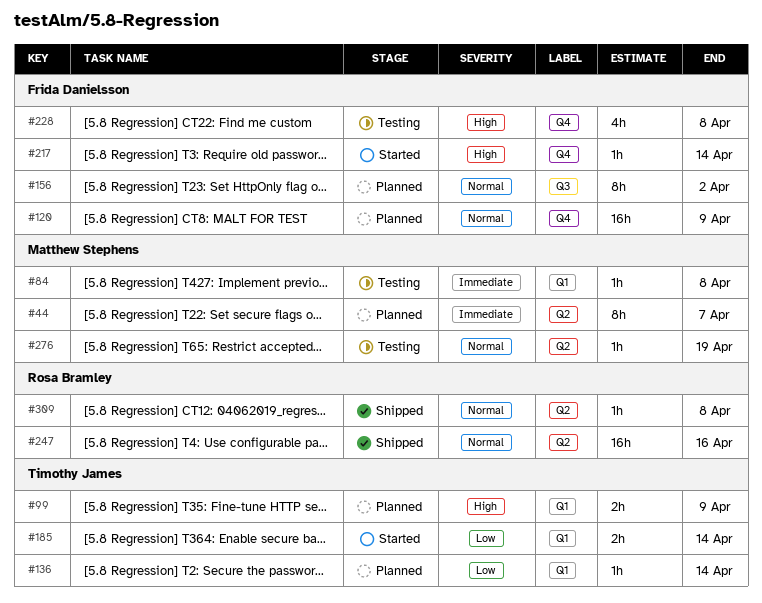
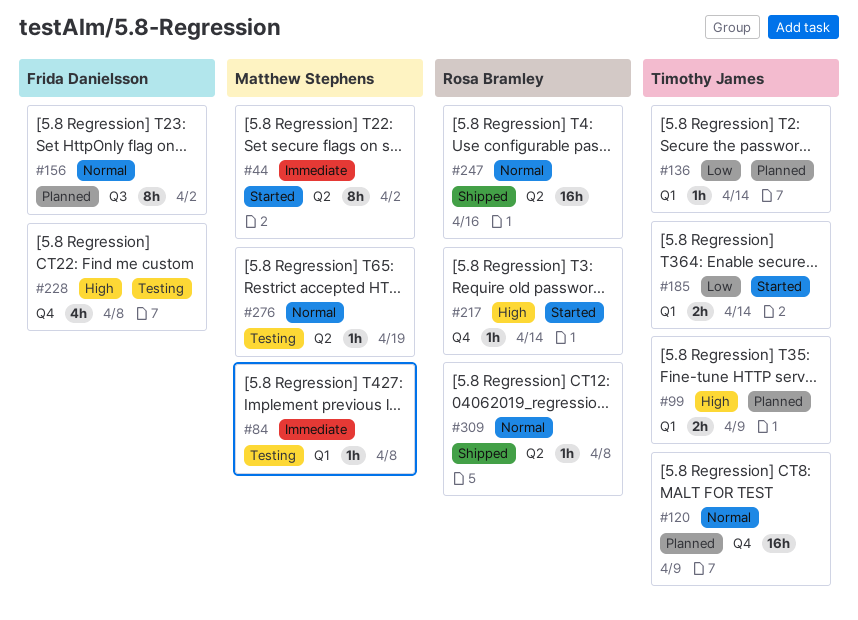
#44, status: Planned -> Started
#44, due: Apr 7 -> Apr 2
#120, owner: Frida Danielsson -> Timothy James
#217, owner: Frida Danielsson -> Rosa Bramley

